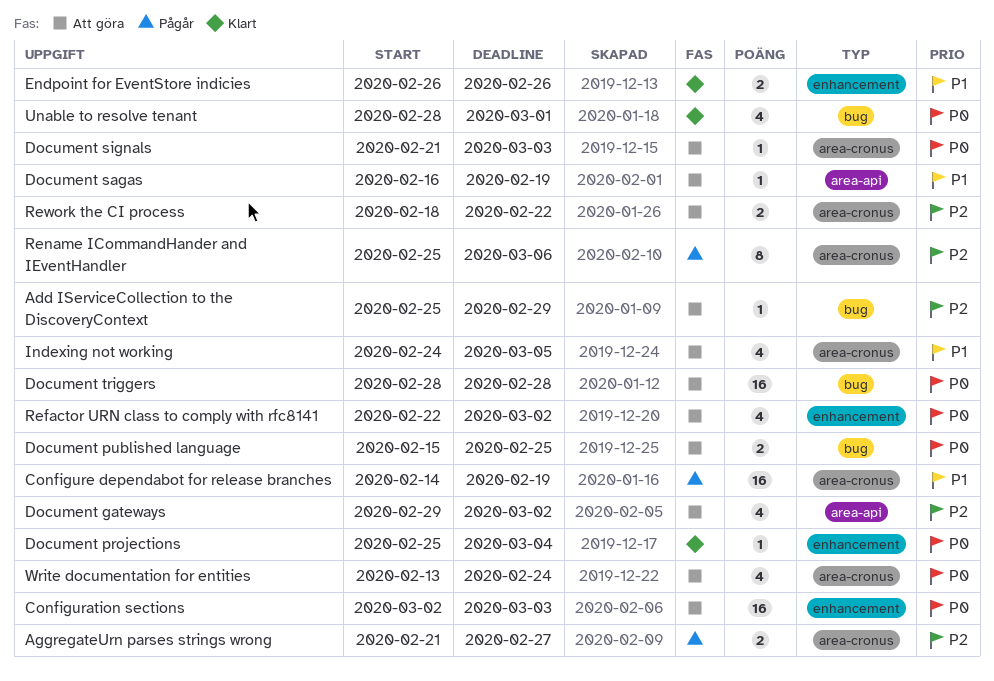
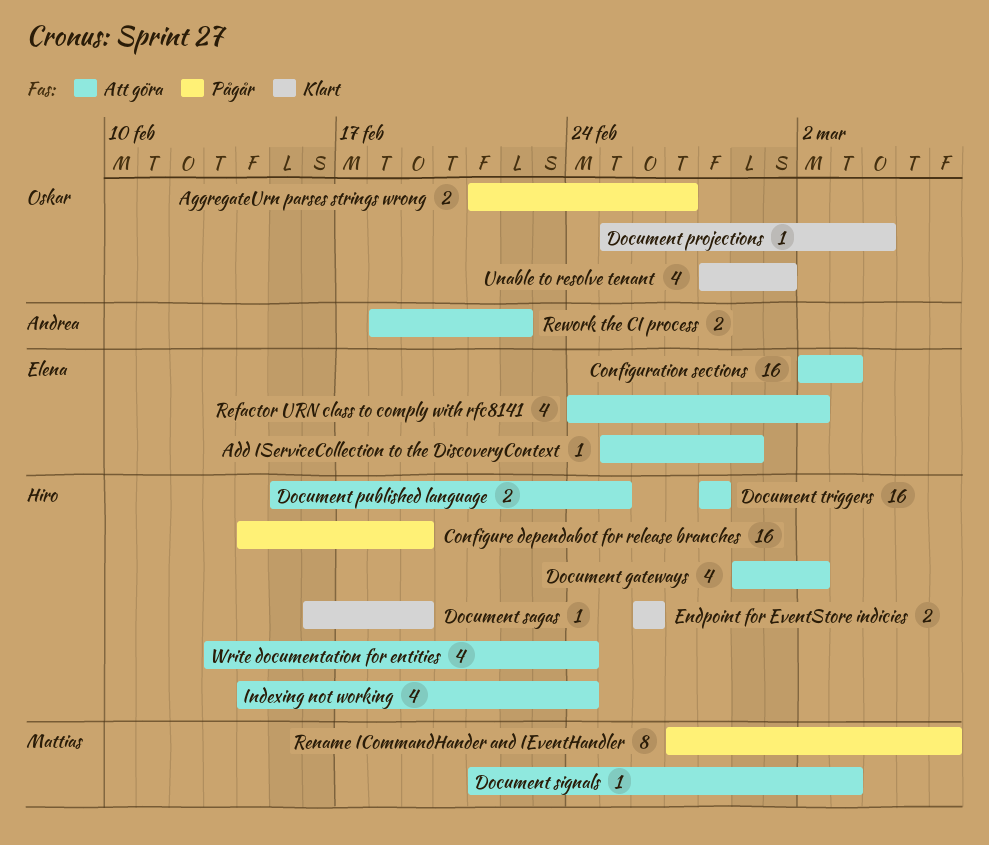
Document sagas, status: Att göra -> Klart
Indexing not working, start: Feb 24 -> Feb 14
Indexing not working, due: Mar 5 -> Feb 24
Refactor URN class to comply with rfc8141, start: Feb 22 -> Feb 24
Rename ICommandHander and IEventHandler, start: Feb 25 -> Feb 27

